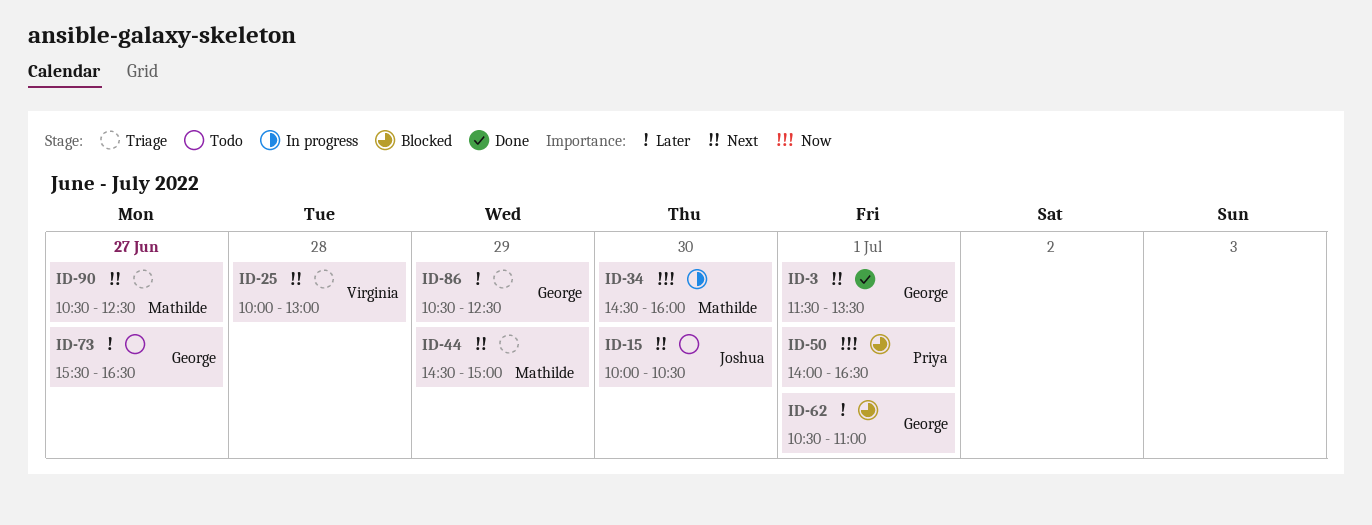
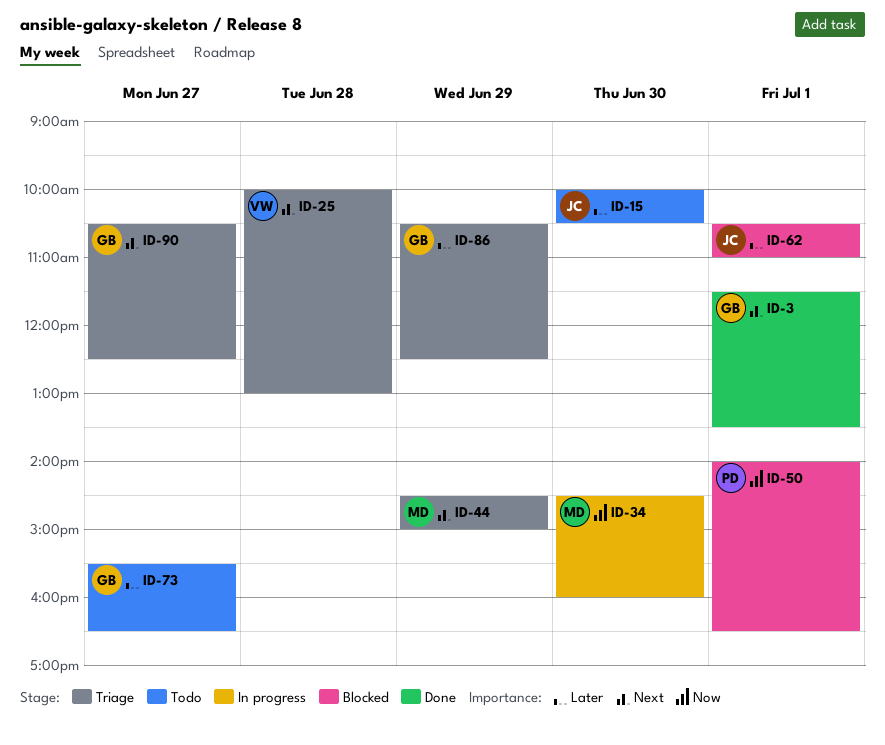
ID-15, priority: Next -> Later
ID-62, owner: George -> Joshua
ID-90, owner: Mathilde -> George

